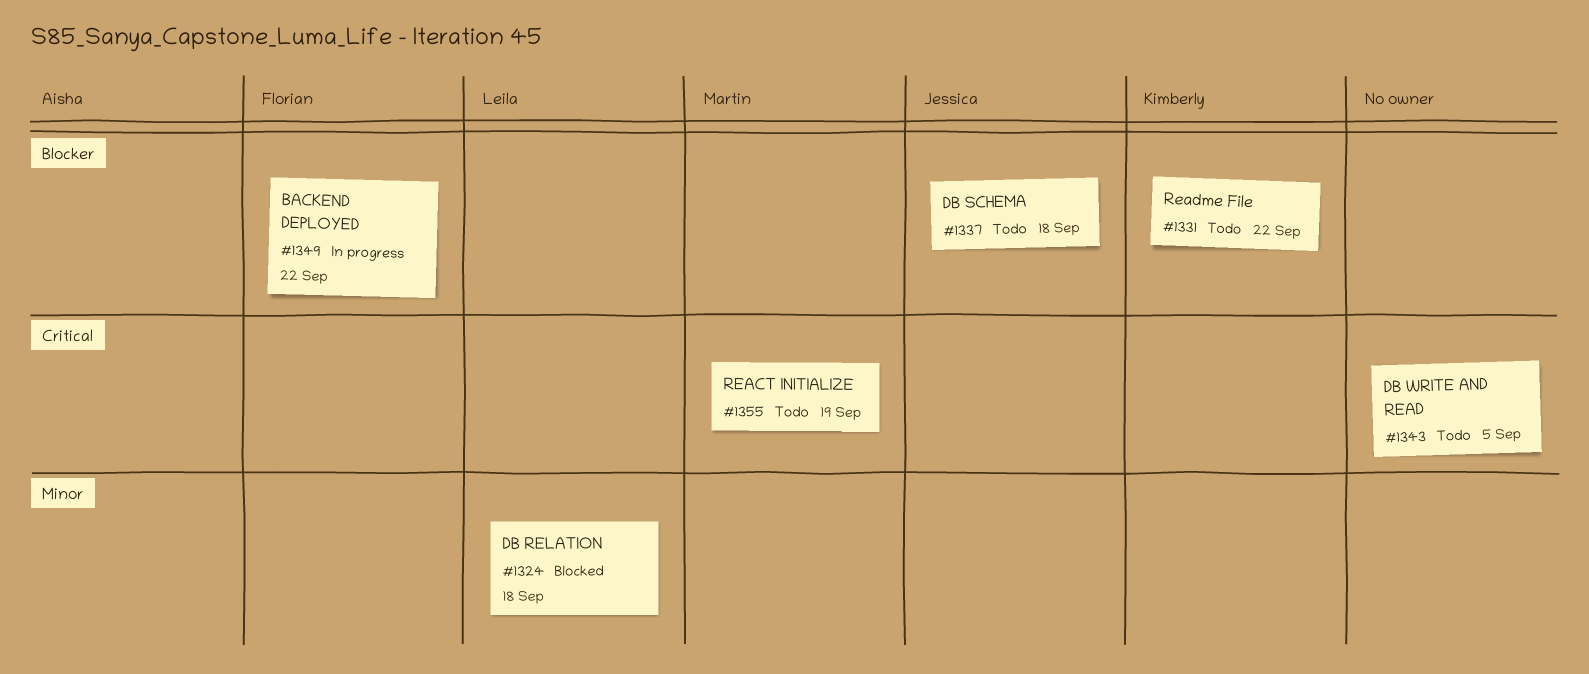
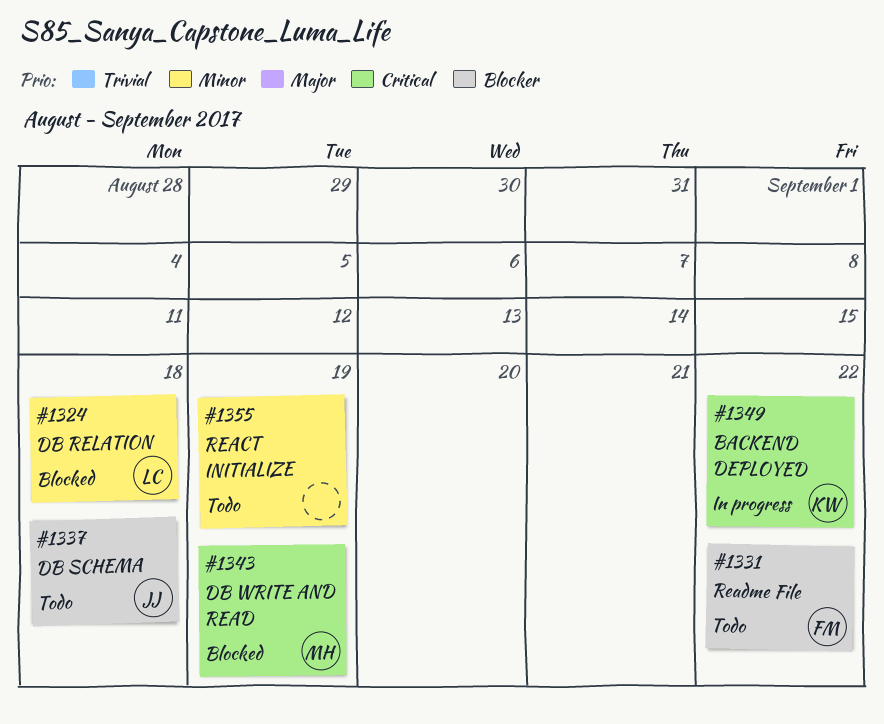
#1331, owner: Kimberly -> Florian
#1343, status: Todo -> Blocked
#1343, owner: none -> Martin
#1343, due: Sep 5 -> Sep 19
#1349, owner: Florian -> Kimberly
#1349, priority: Blocker -> Critical
#1355, owner: Martin -> none
#1355, priority: Critical -> Minor

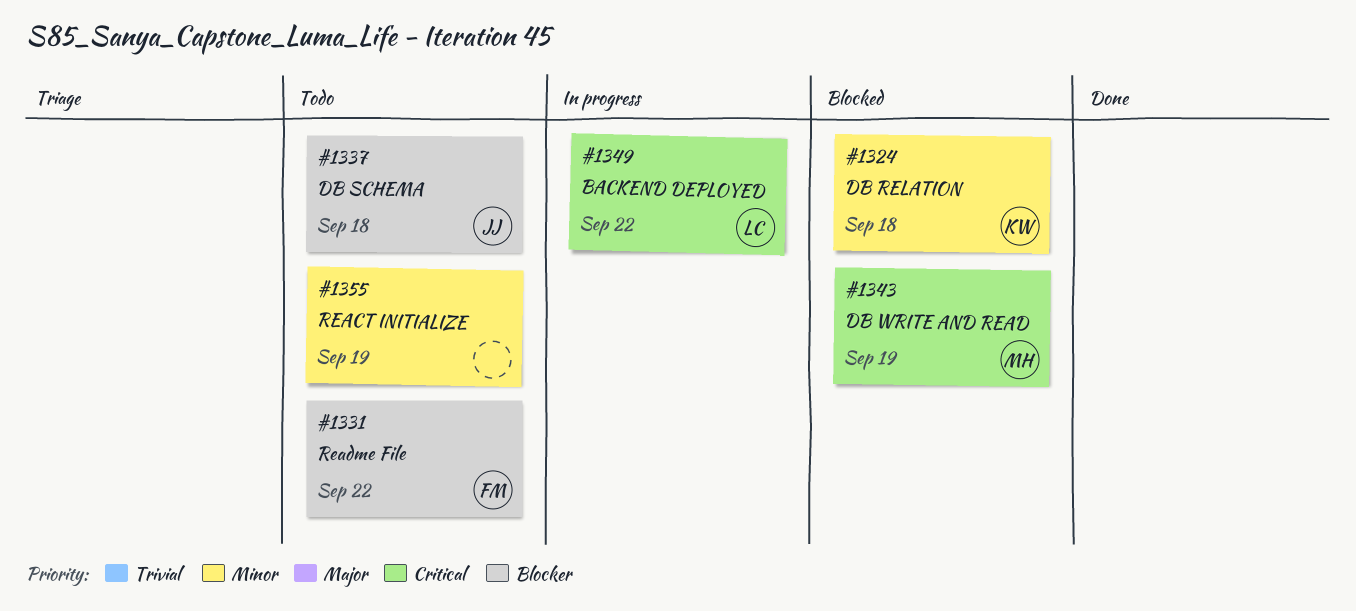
#1324, owner: LC -> KW
#1349, owner: KW -> LC

